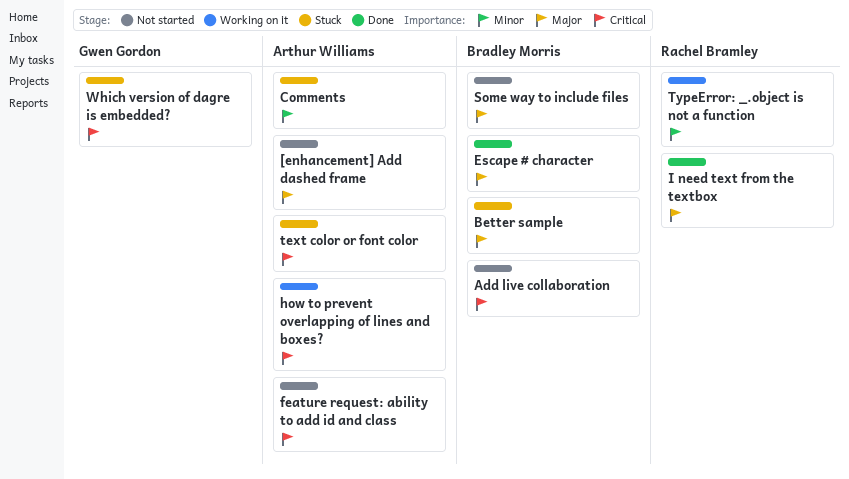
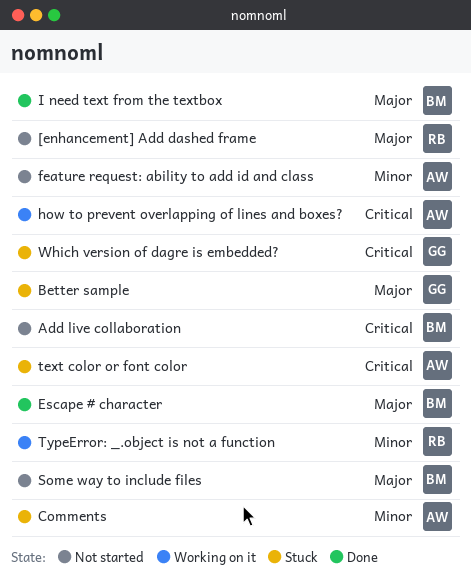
[enhancement] Add dashed frame, owner: Arthur Williams -> Rachel Bramley
Better sample, owner: Bradley Morris -> Gwen Gordon
feature request: ability to add id and class, priority: Critical -> Minor
I need text from the textbox, owner: Rachel Bramley -> Bradley Morris

